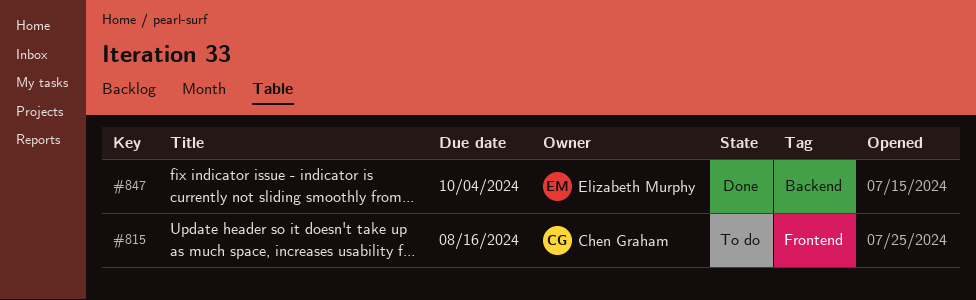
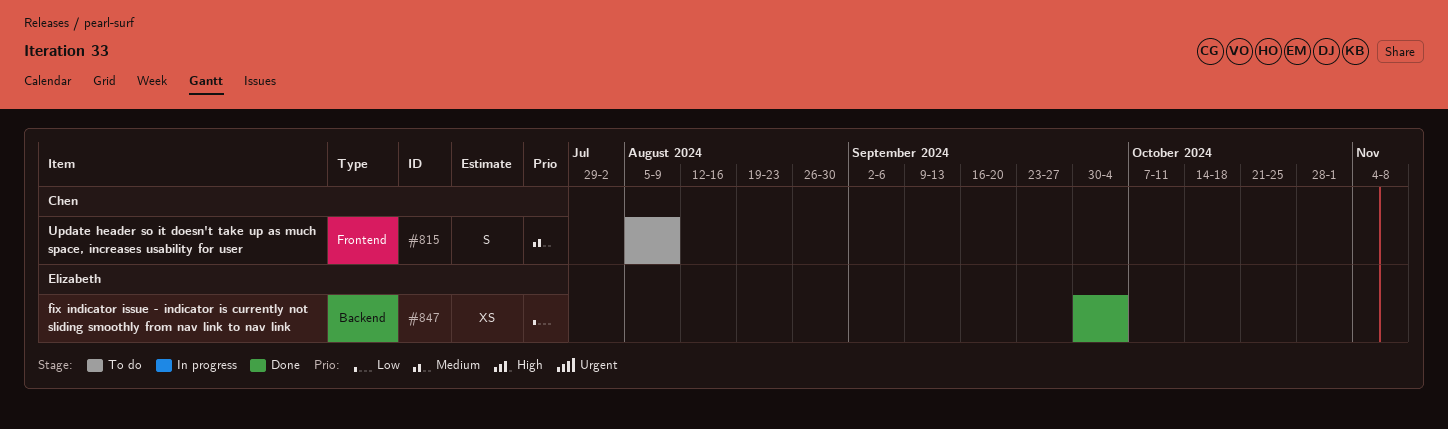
#815, due: Aug 16 -> Aug 9

